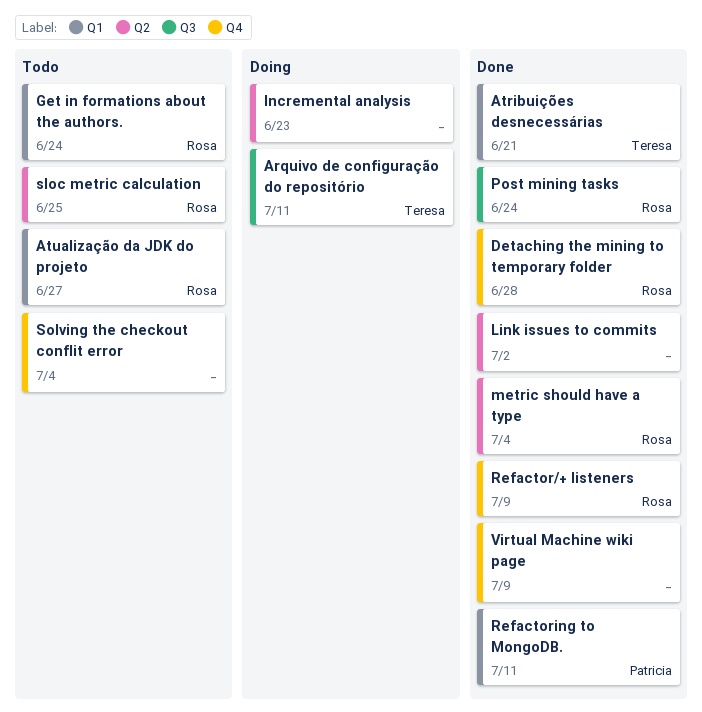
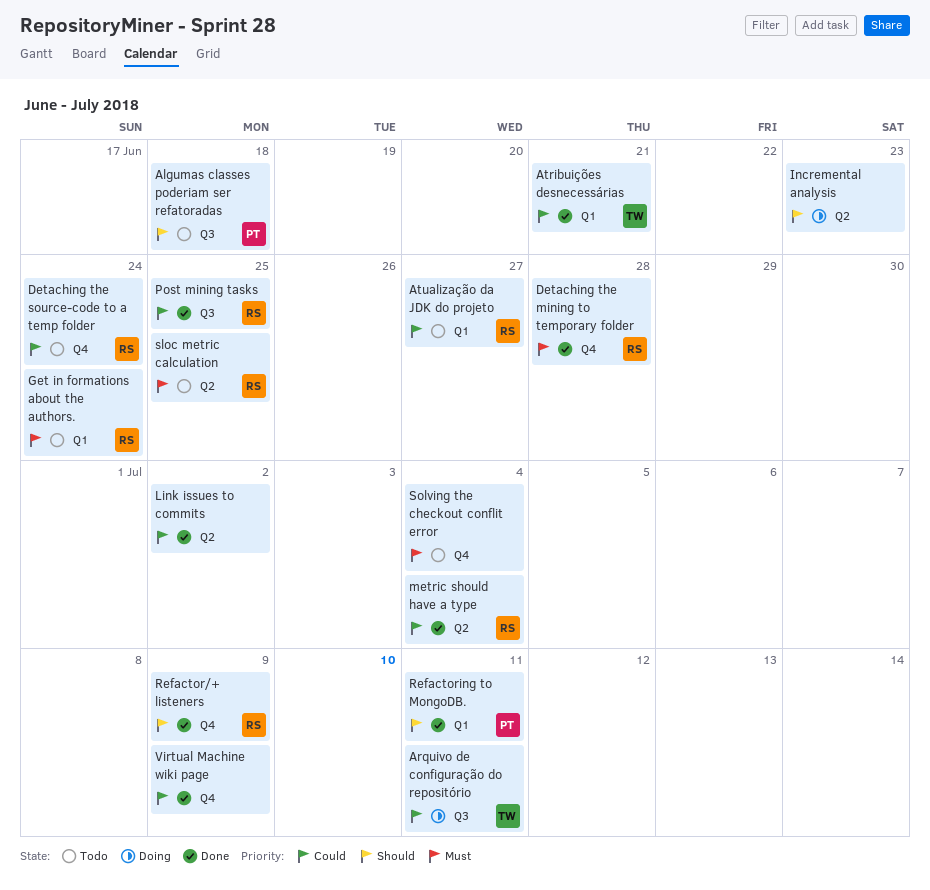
Algumas classes poderiam ser refatoradas: none -> present
Detaching the source-code to a temp folder: none -> present
Post mining tasks, due: Jun 24 -> Jun 25

